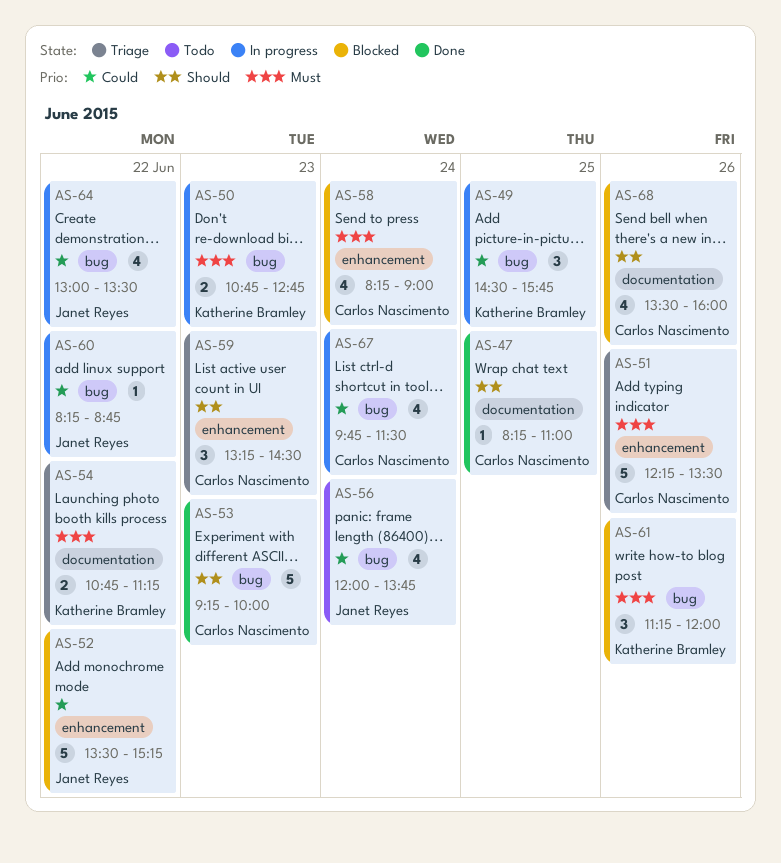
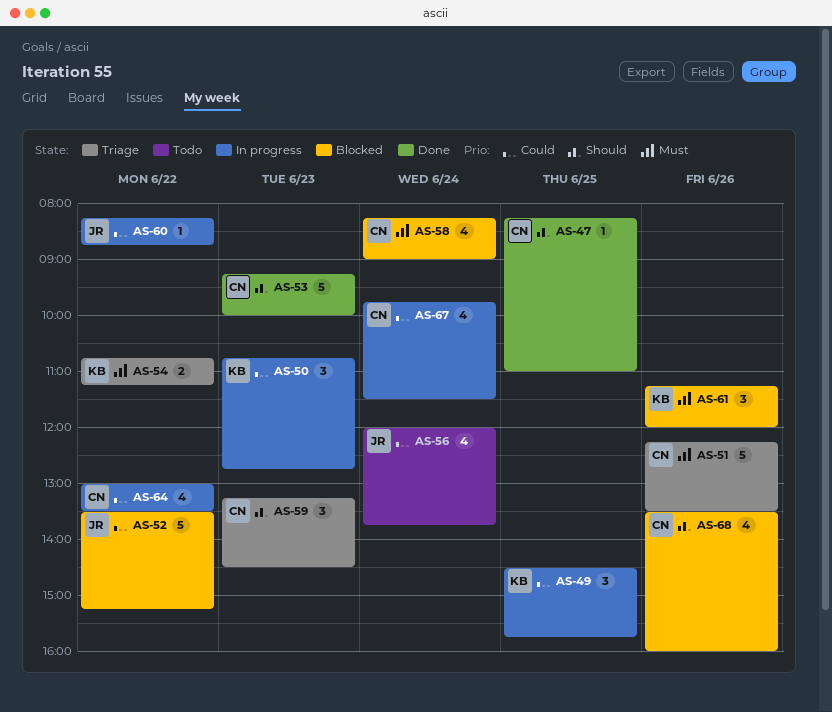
AS-50, priority: Must -> Could
AS-50, estimate: 2 -> 3
AS-64, owner: Janet Reyes -> Carlos Nascimento

